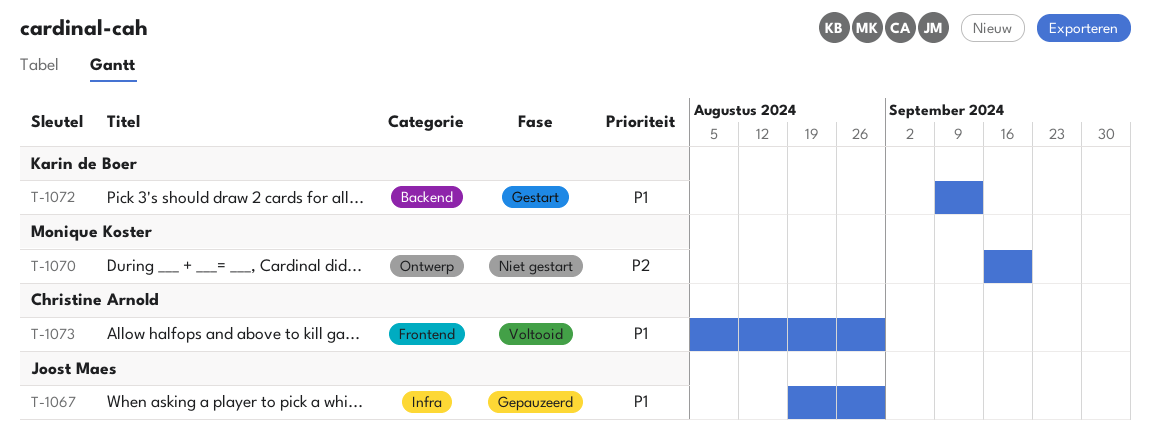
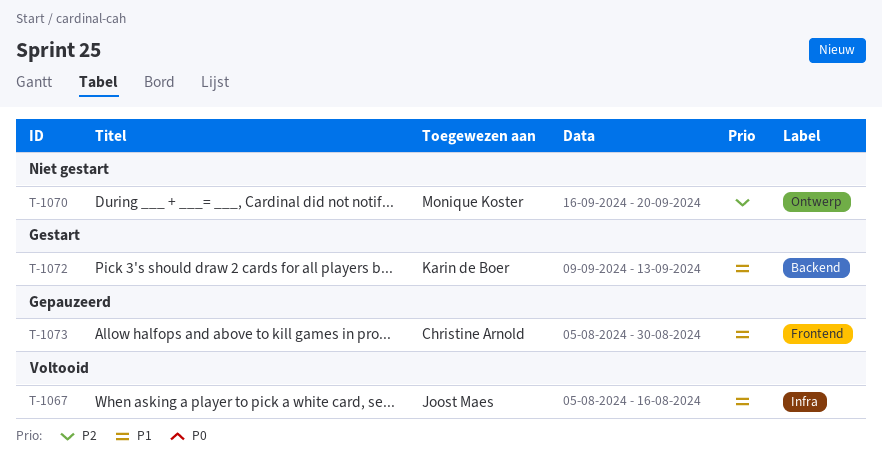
T-1067, status: Gepauzeerd -> Voltooid
T-1067, start: Aug 19 -> Aug 5
T-1067, due: Aug 30 -> Aug 16
T-1073, status: Voltooid -> Gepauzeerd

